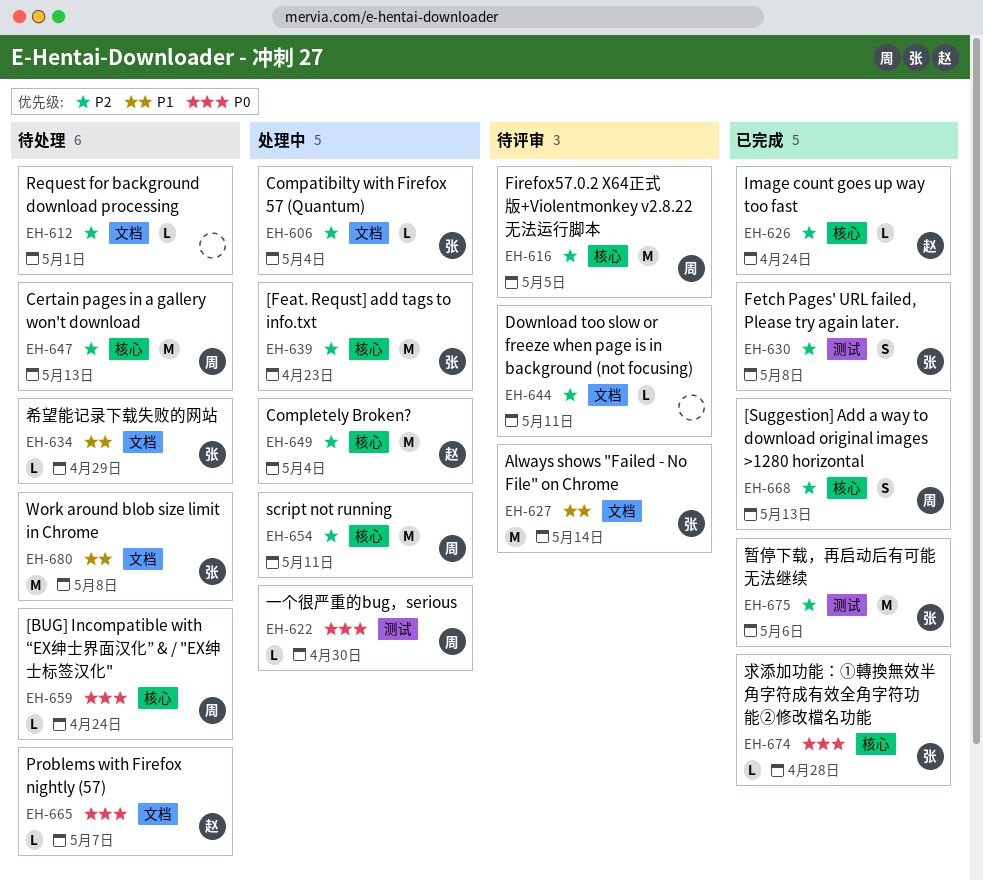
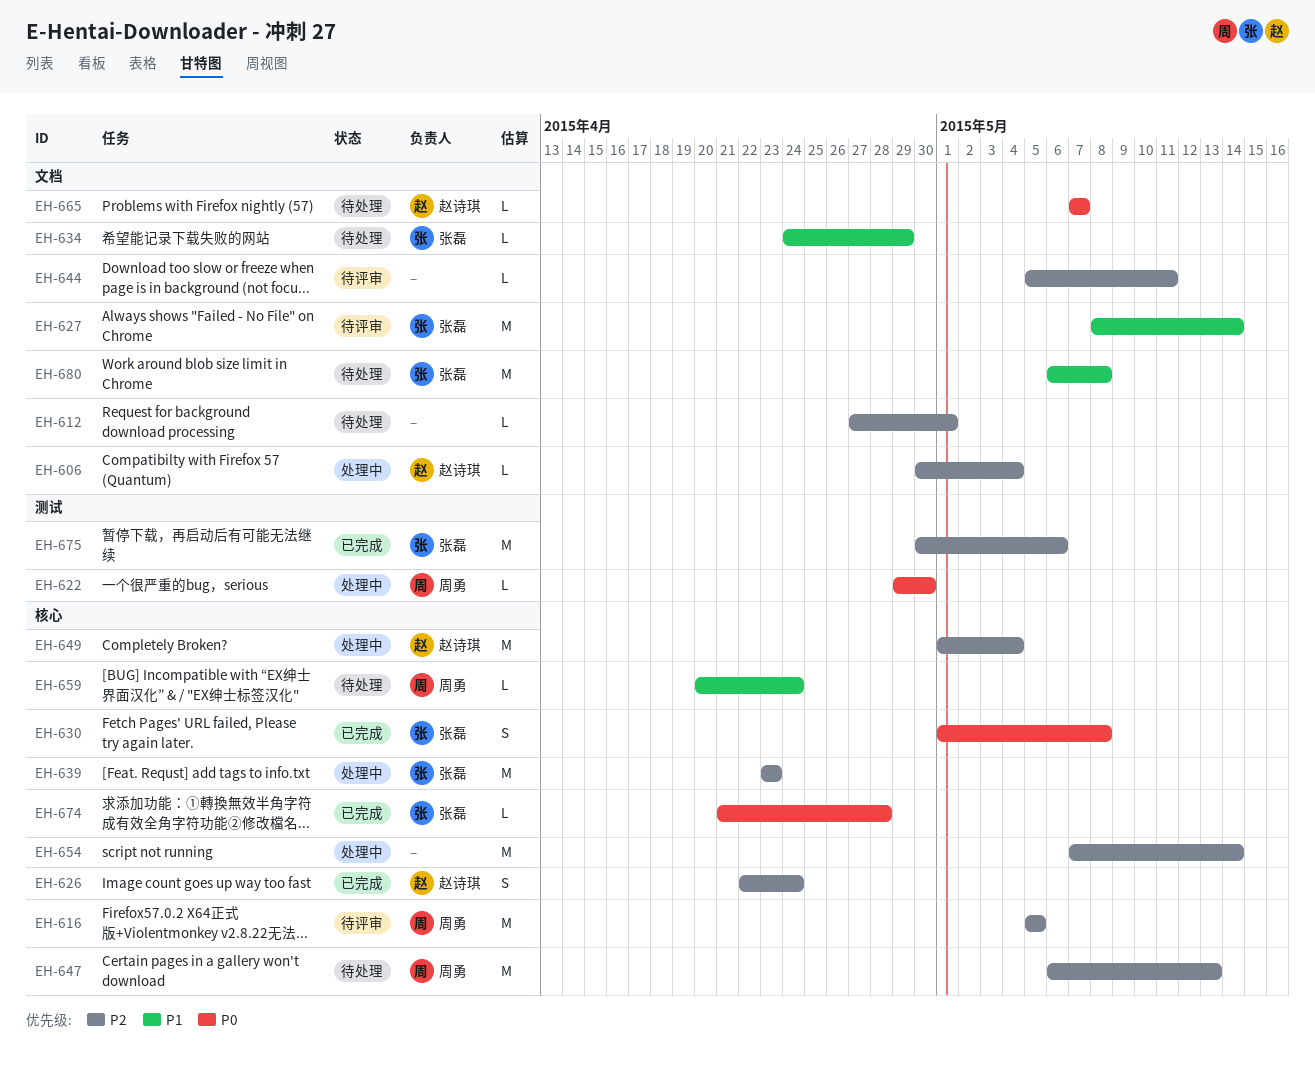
EH-606, owner: 张磊 -> 赵诗琪
EH-626, estimate: L -> S
EH-630, priority: P2 -> P0
EH-630, label: 测试 -> 核心
EH-654, owner: 周勇 -> none
EH-654, due: May 11 -> May 14
EH-659, priority: P0 -> P1
EH-668: present -> none

